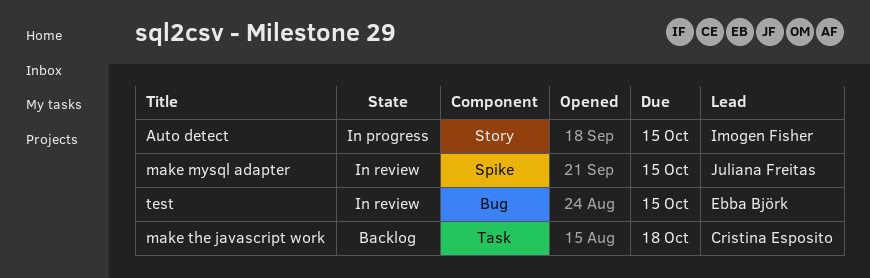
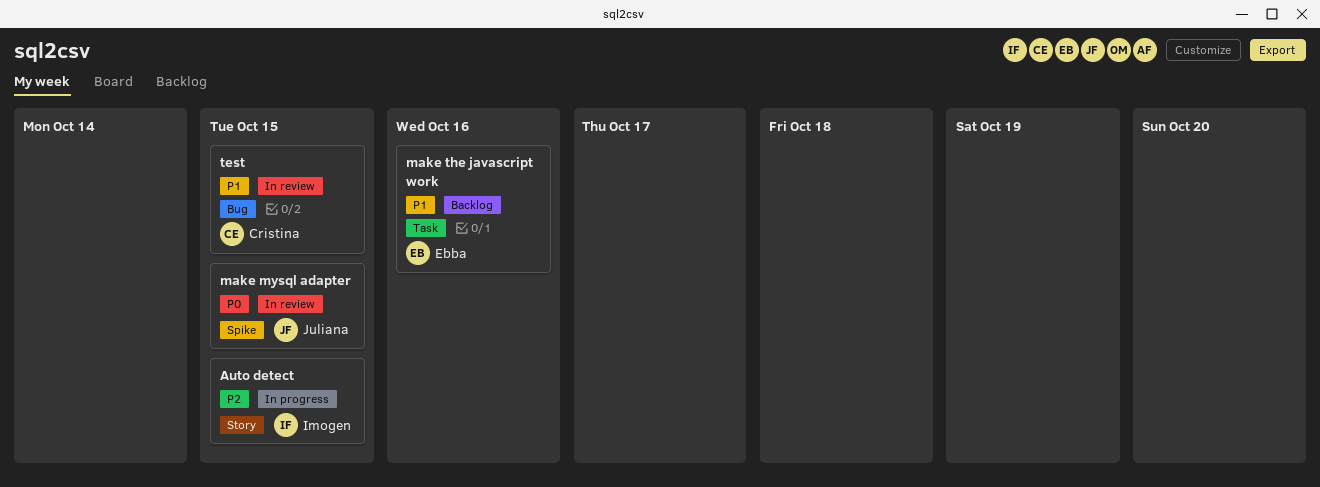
make the javascript work, owner: Cristina Esposito -> Ebba Björk
make the javascript work, due: Oct 18 -> Oct 16
test, owner: Ebba Björk -> Cristina Esposito

